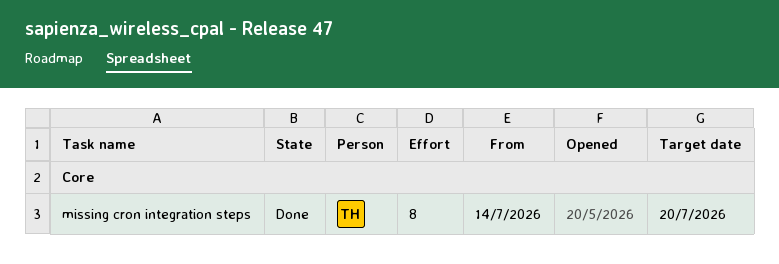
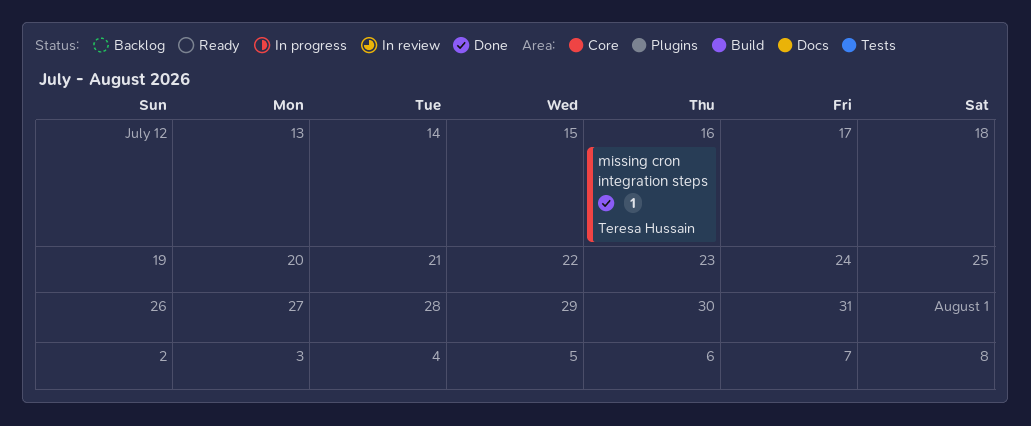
missing cron integration steps, estimate: 8 -> 1
missing cron integration steps, due: Jul 20 -> Jul 16

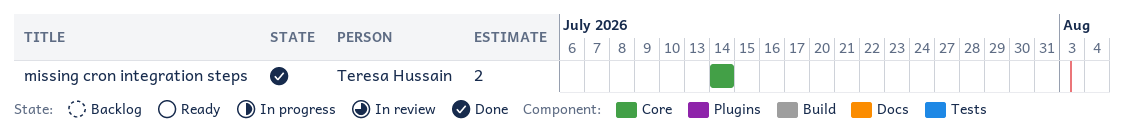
missing cron integration steps, estimate: 1 -> 2
missing cron integration steps, due: Jul 16 -> Jul 14

